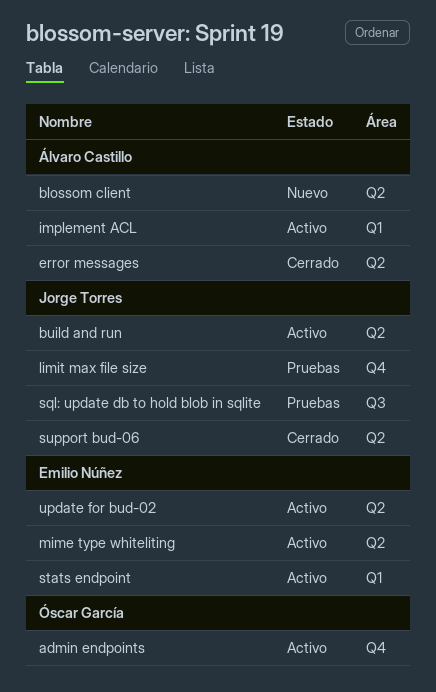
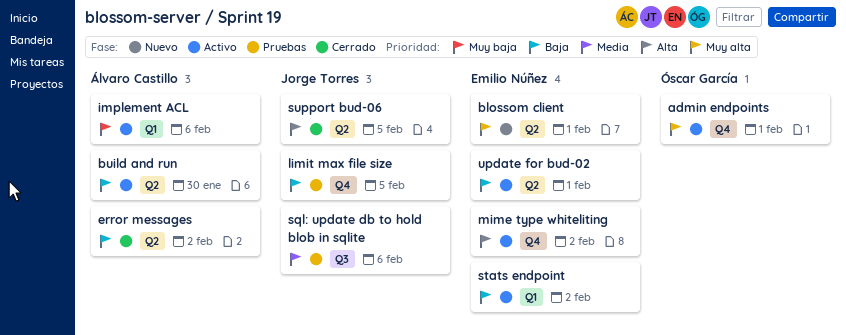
blossom client, owner: Álvaro Castillo -> Emilio Núñez
build and run, owner: Jorge Torres -> Álvaro Castillo
mime type whiteliting, label: Q2 -> Q4

